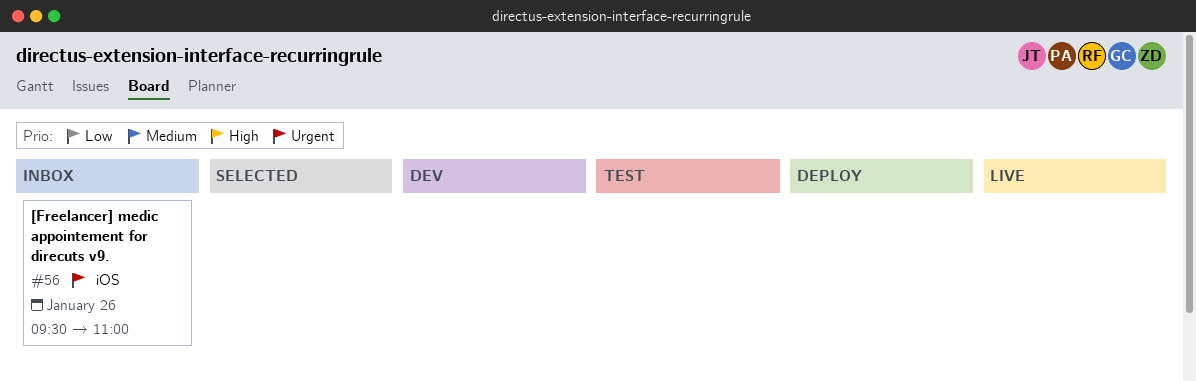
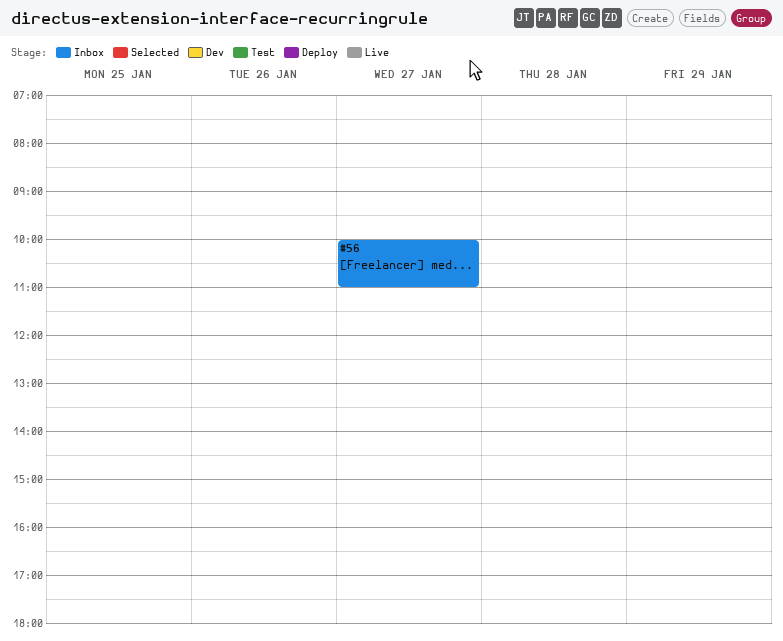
#56, day: Jan 26 -> Jan 27
#56, begins: 09:30 -> 10:00

